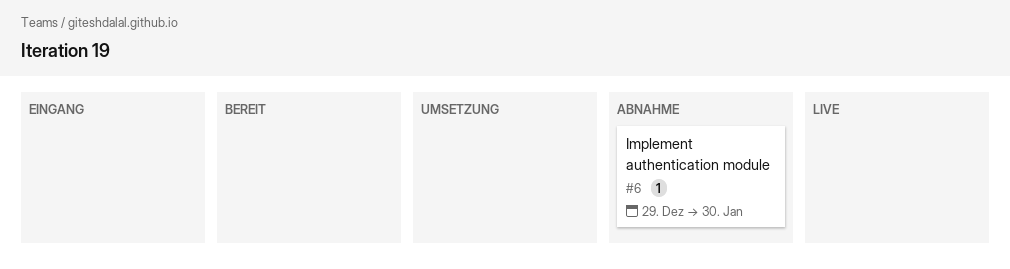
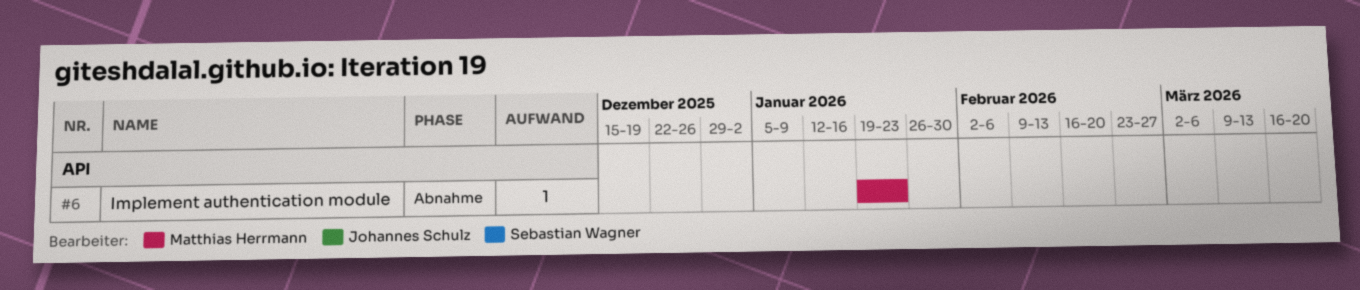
#6, start: Dec 29 -> Jan 19
#6, due: Jan 30 -> Jan 23

